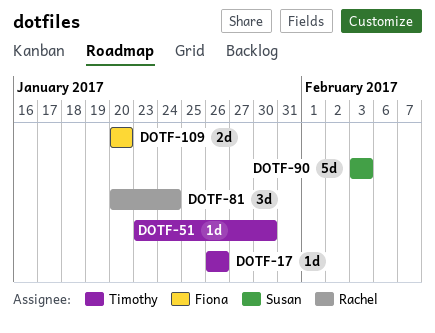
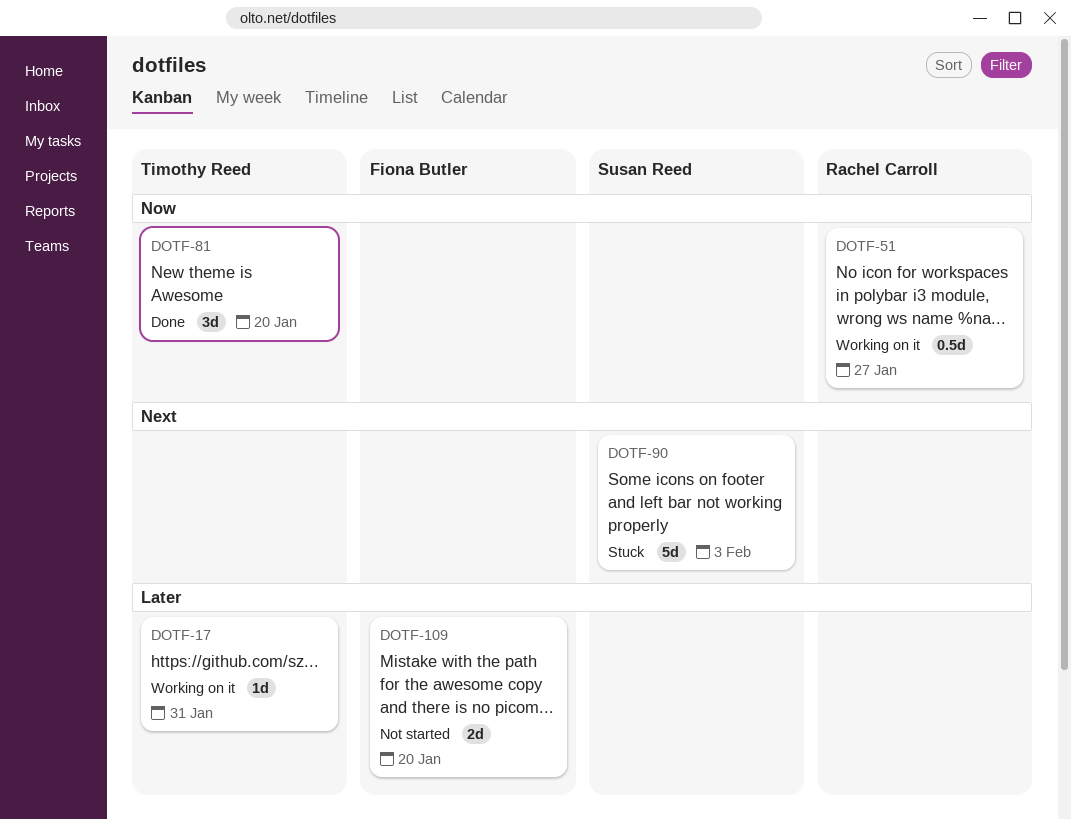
DOTF-17, due: Jan 26 -> Jan 31
DOTF-51, owner: Timothy Reed -> Rachel Carroll
DOTF-51, estimate: 1d -> 0.5d
DOTF-51, due: Jan 30 -> Jan 27
DOTF-81, owner: Rachel Carroll -> Timothy Reed
DOTF-81, due: Jan 24 -> Jan 20

